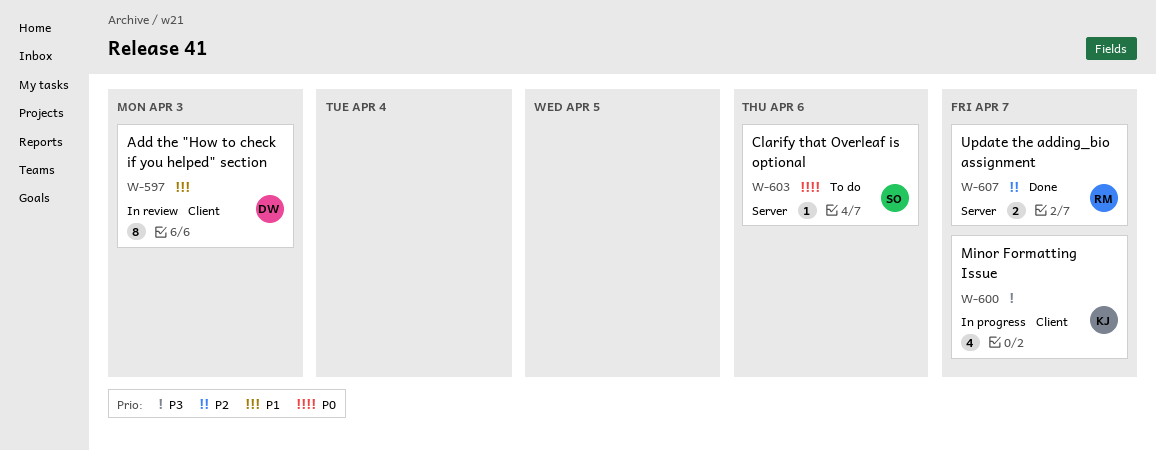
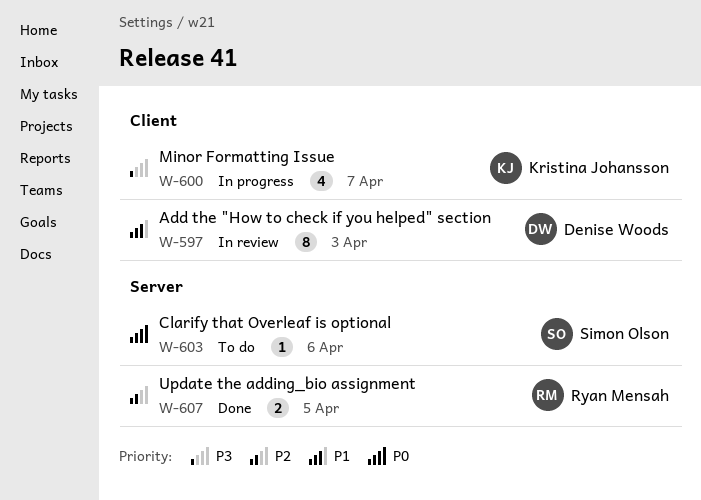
W-607, due: Apr 7 -> Apr 5

